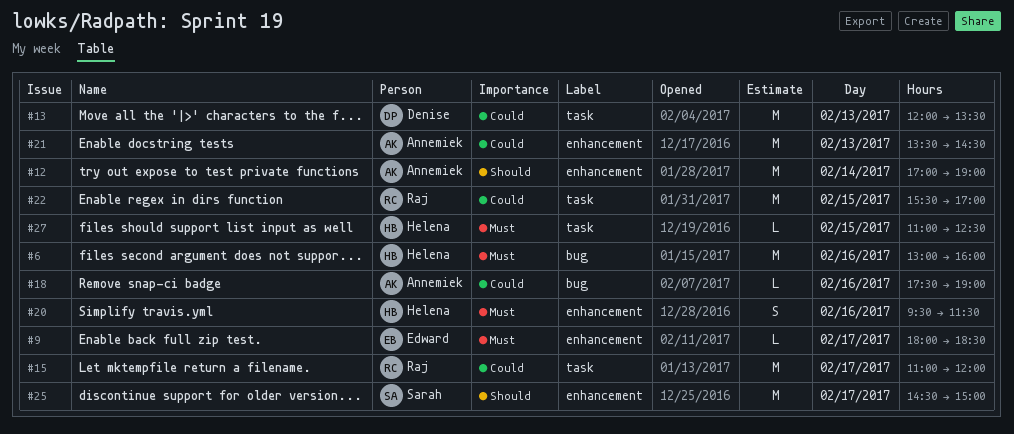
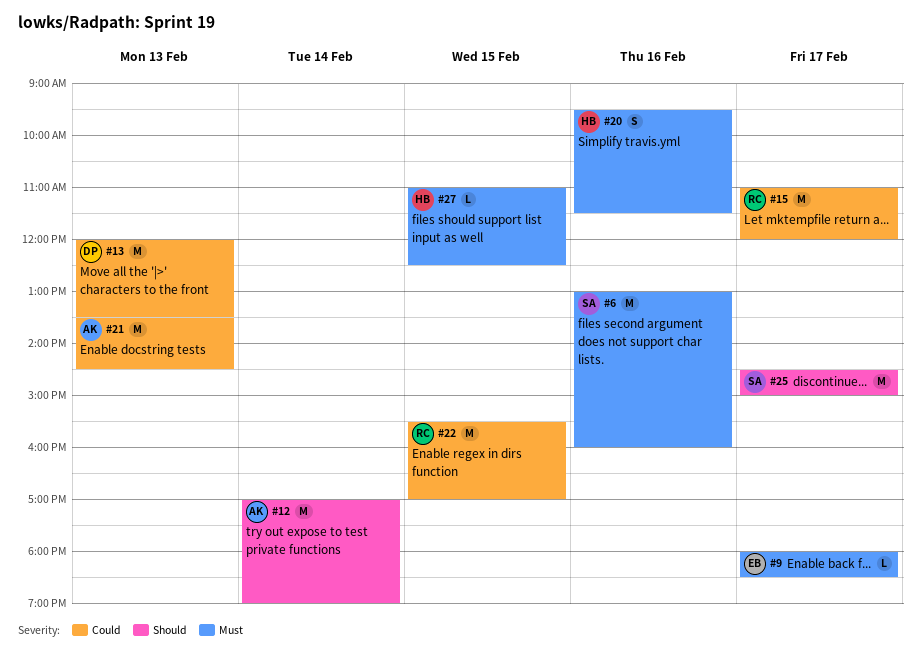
#6, owner: Helena -> Sarah
#18: present -> none

